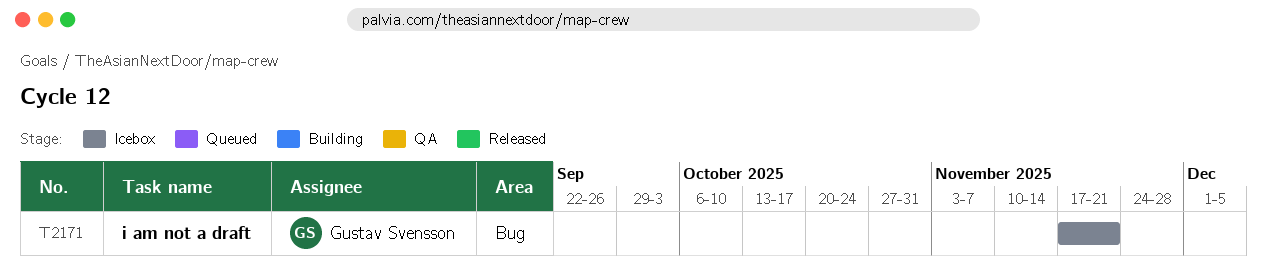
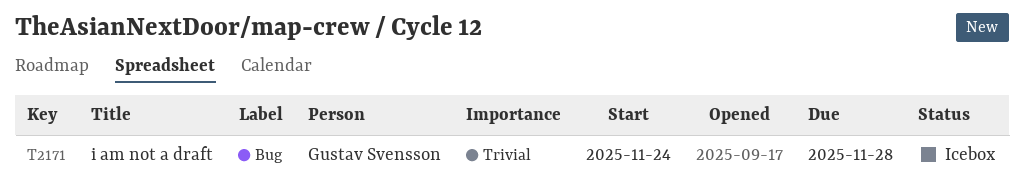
T2171, start: Nov 17 -> Nov 24
T2171, due: Nov 21 -> Nov 28

